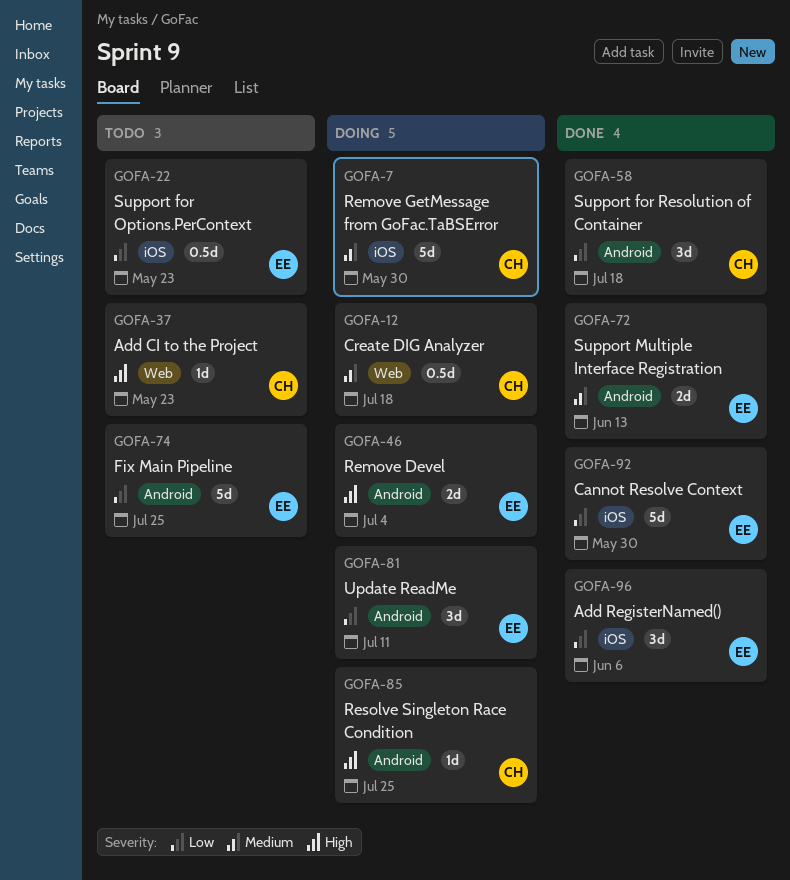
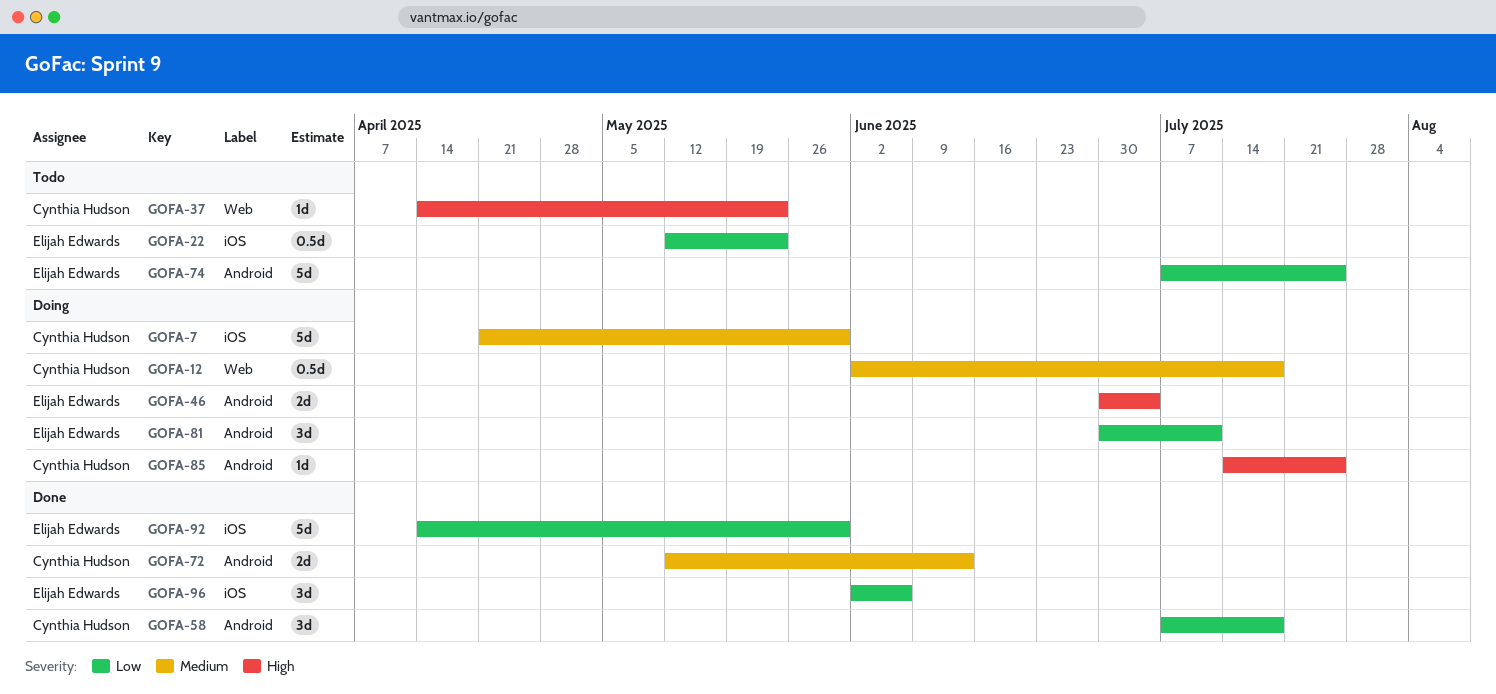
GOFA-72, owner: Elijah Edwards -> Cynthia Hudson

